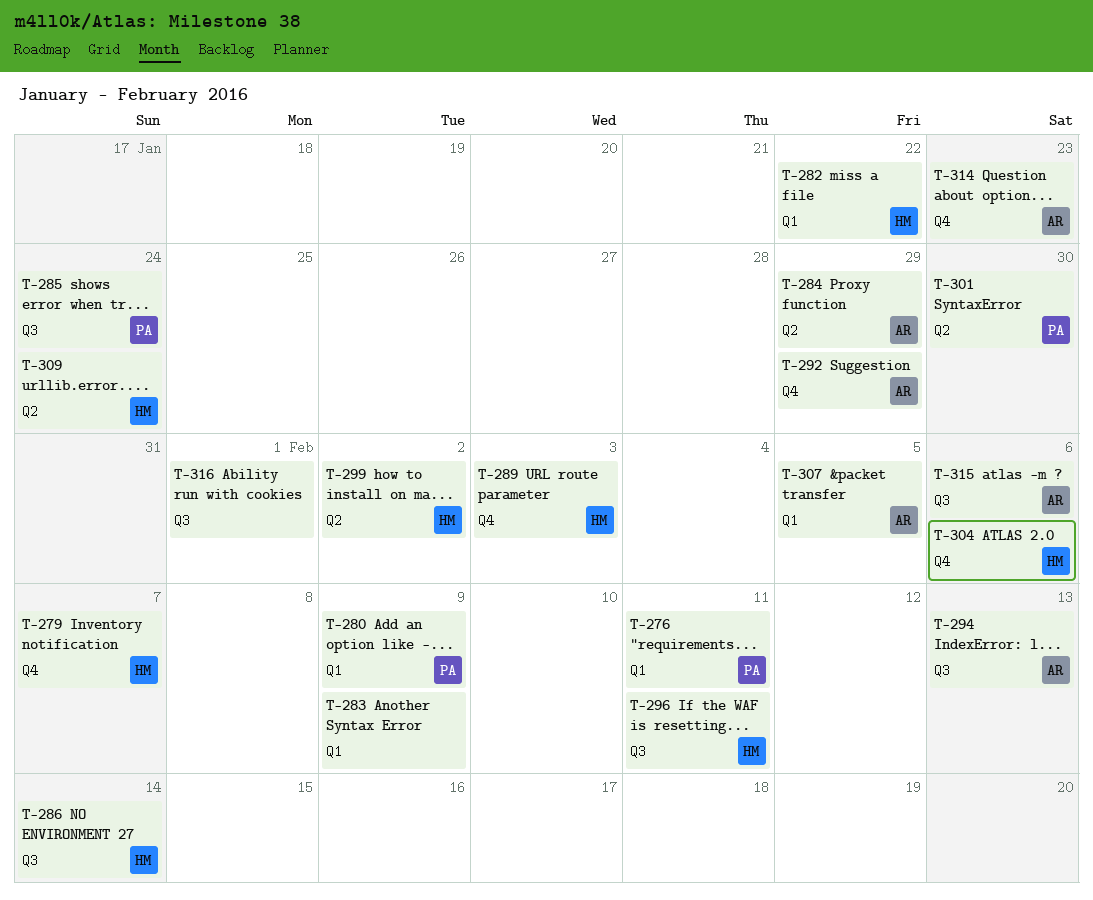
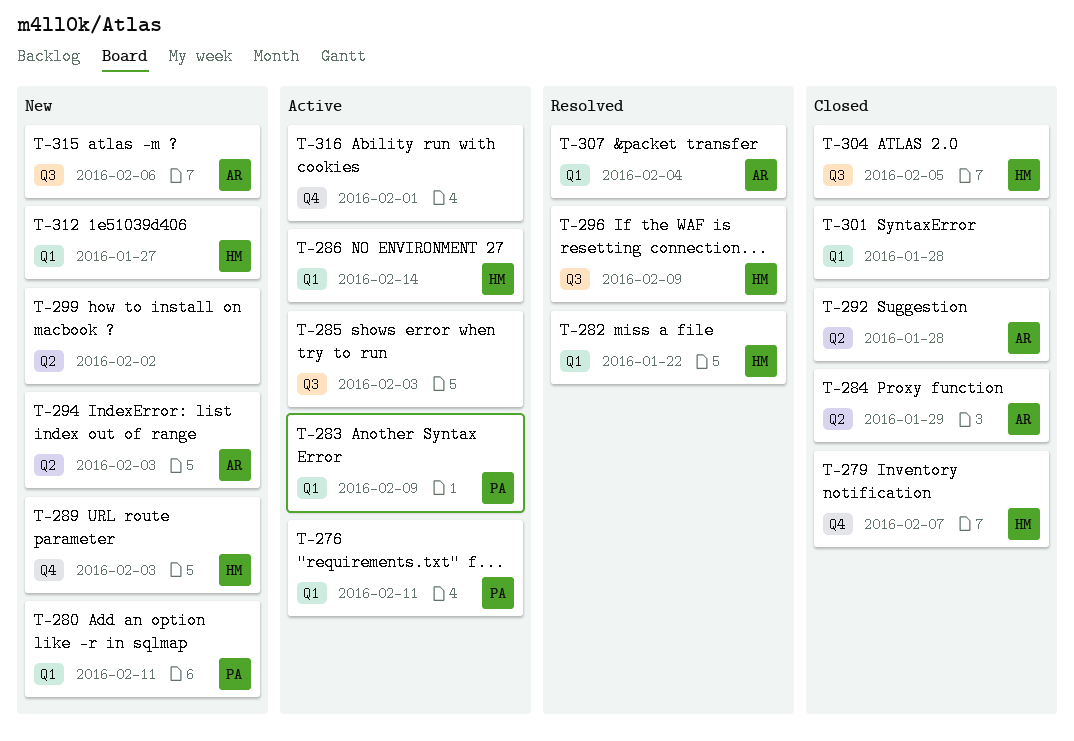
T-280, due: Feb 9 -> Feb 11
T-283, owner: none -> PA
T-285, owner: PA -> none
T-285, due: Jan 24 -> Feb 3
T-286, label: Q3 -> Q1
T-292, label: Q4 -> Q2
T-292, due: Jan 29 -> Jan 28
T-294, label: Q3 -> Q2
T-294, due: Feb 13 -> Feb 3
T-296, due: Feb 11 -> Feb 9
T-299, owner: HM -> none
T-301, owner: PA -> none
T-301, label: Q2 -> Q1
T-301, due: Jan 30 -> Jan 28
T-304, label: Q4 -> Q3
T-304, due: Feb 6 -> Feb 5
T-307, due: Feb 5 -> Feb 4
T-309: present -> none
T-312: none -> present
T-314: present -> none
T-316, label: Q3 -> Q4

